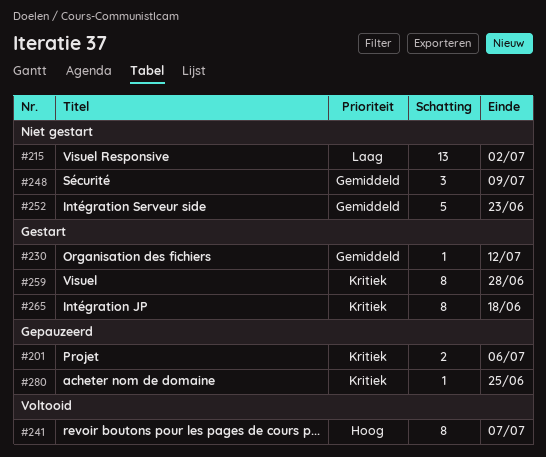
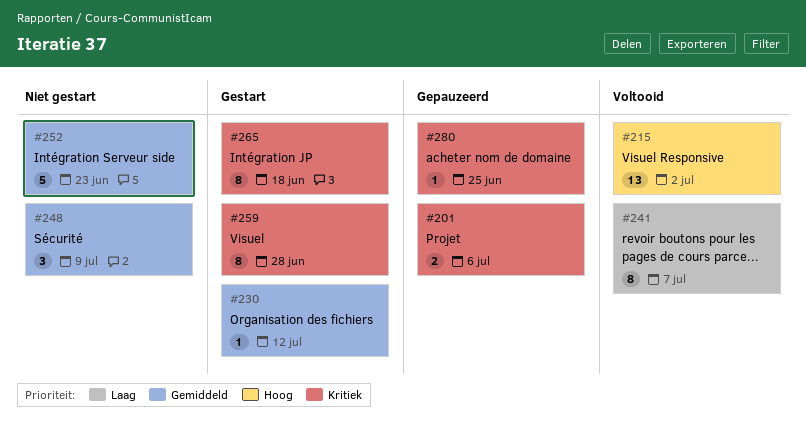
#215, status: Niet gestart -> Voltooid
#215, priority: Laag -> Hoog
#241, priority: Hoog -> Laag

